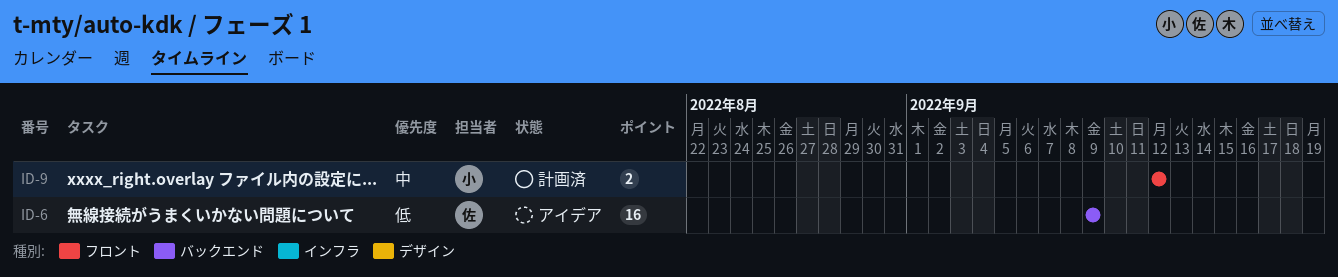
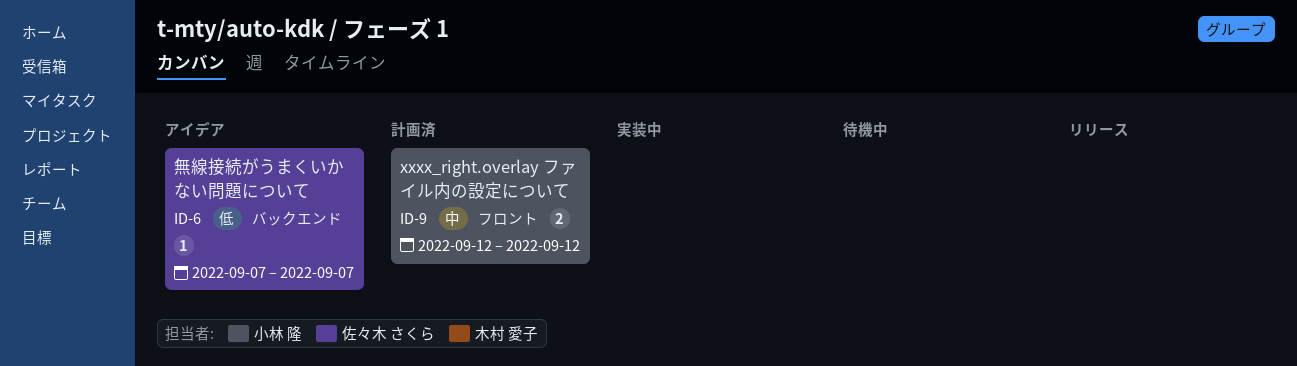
ID-6, estimate: 16 -> 1
ID-6, start: Sep 9 -> Sep 7
ID-6, due: Sep 9 -> Sep 7

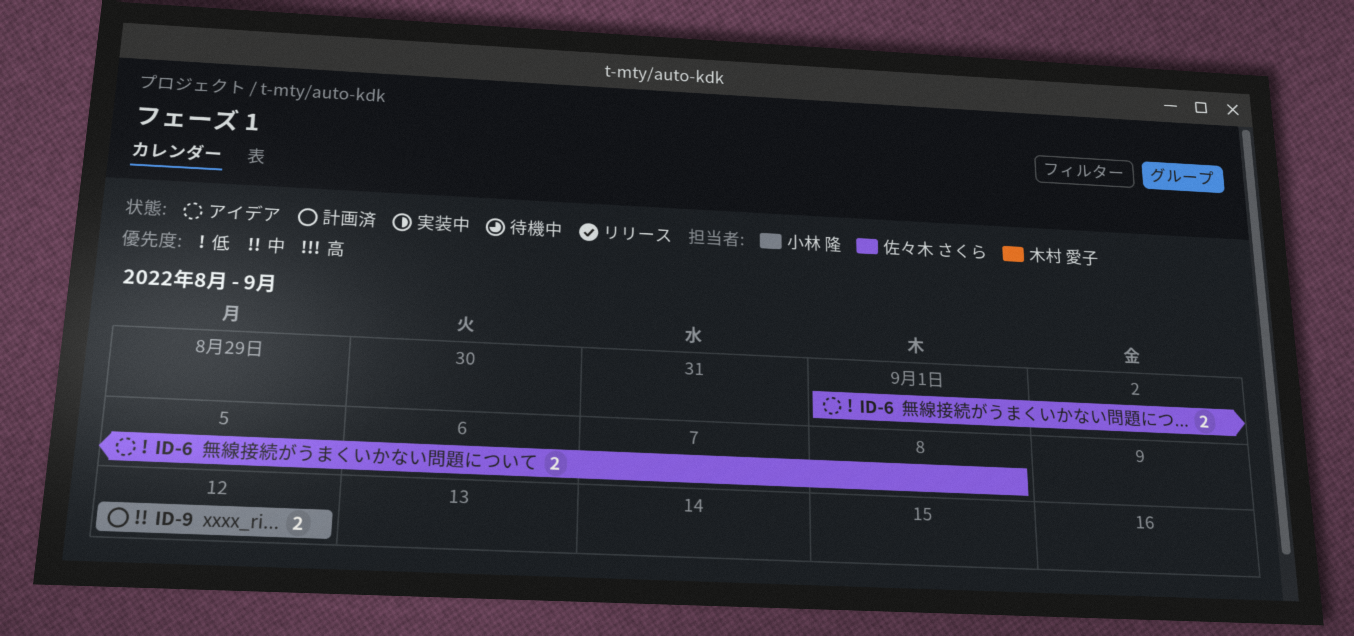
ID-6, estimate: 1 -> 2
ID-6, start: Sep 7 -> Sep 1
ID-6, due: Sep 7 -> Sep 8

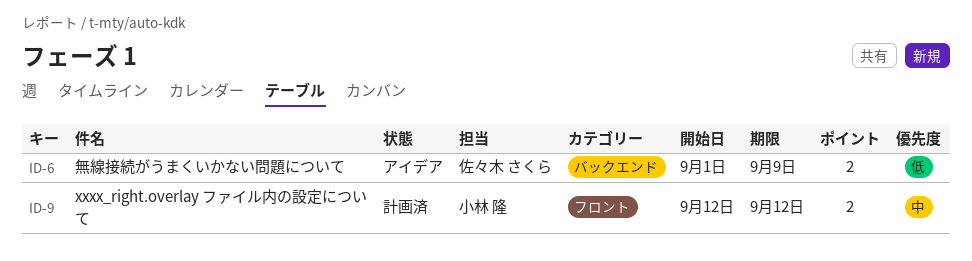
ID-6, due: Sep 8 -> Sep 9

